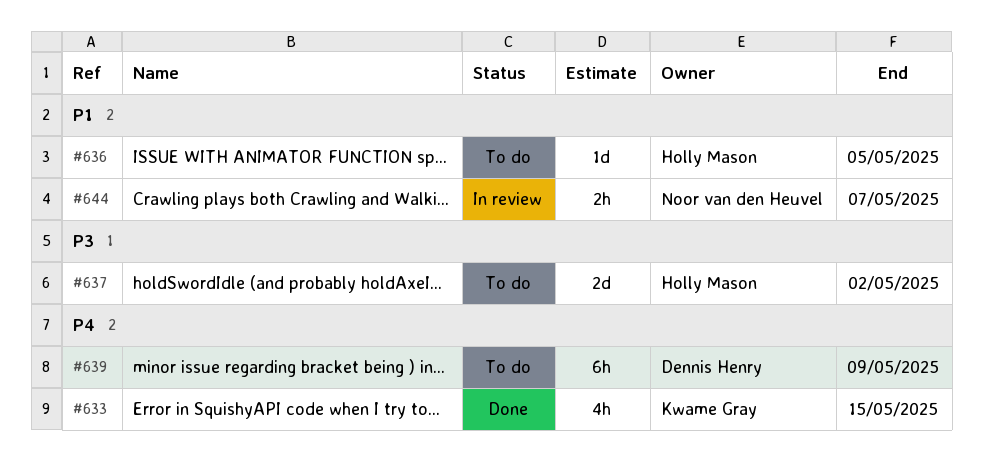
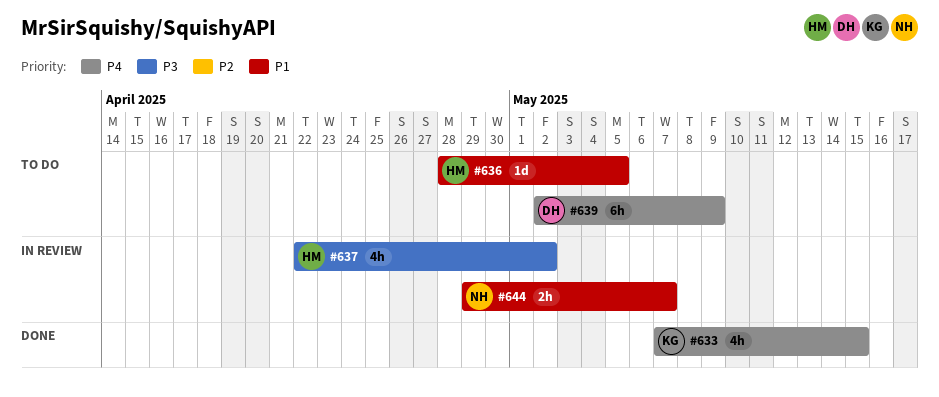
#637, status: To do -> In review
#637, estimate: 2d -> 4h

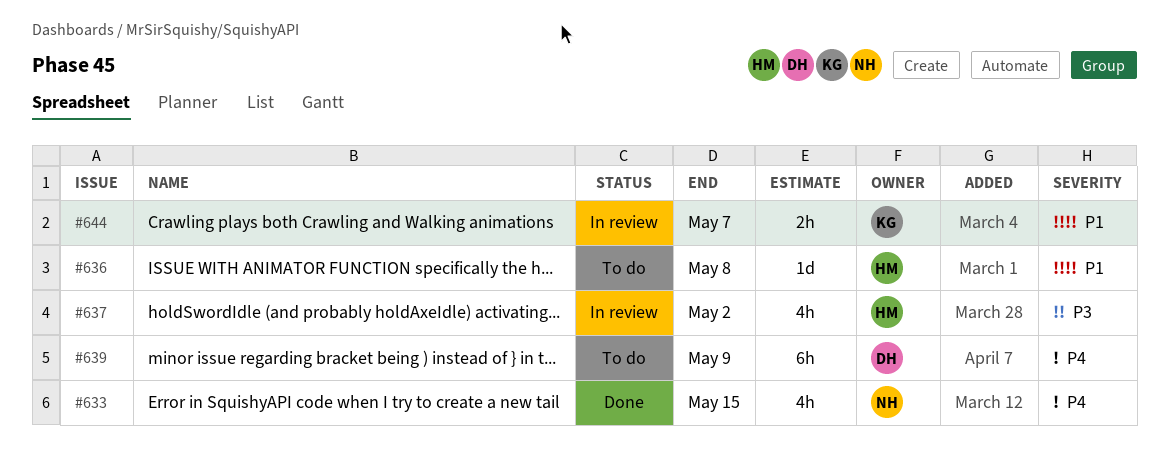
#633, owner: KG -> NH
#636, due: May 5 -> May 8
#644, owner: NH -> KG

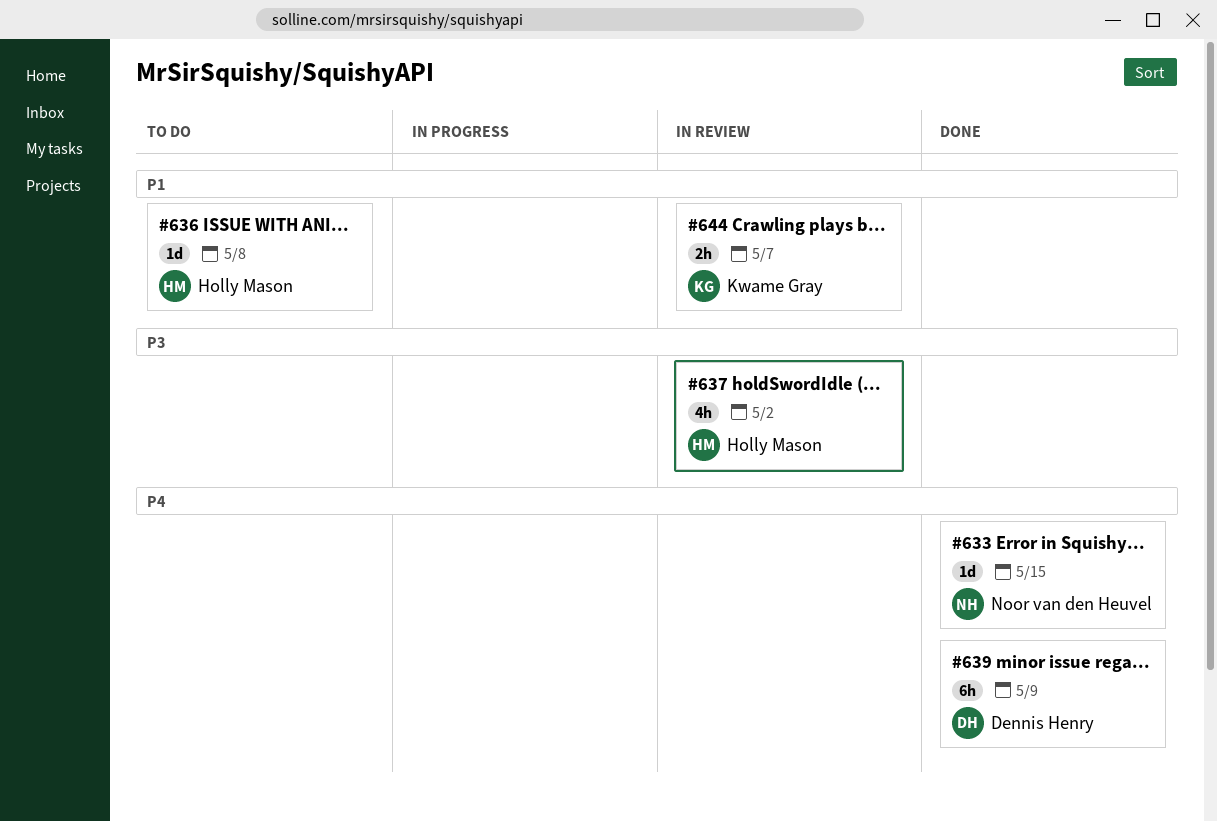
#633, estimate: 4h -> 1d
#639, status: To do -> Done

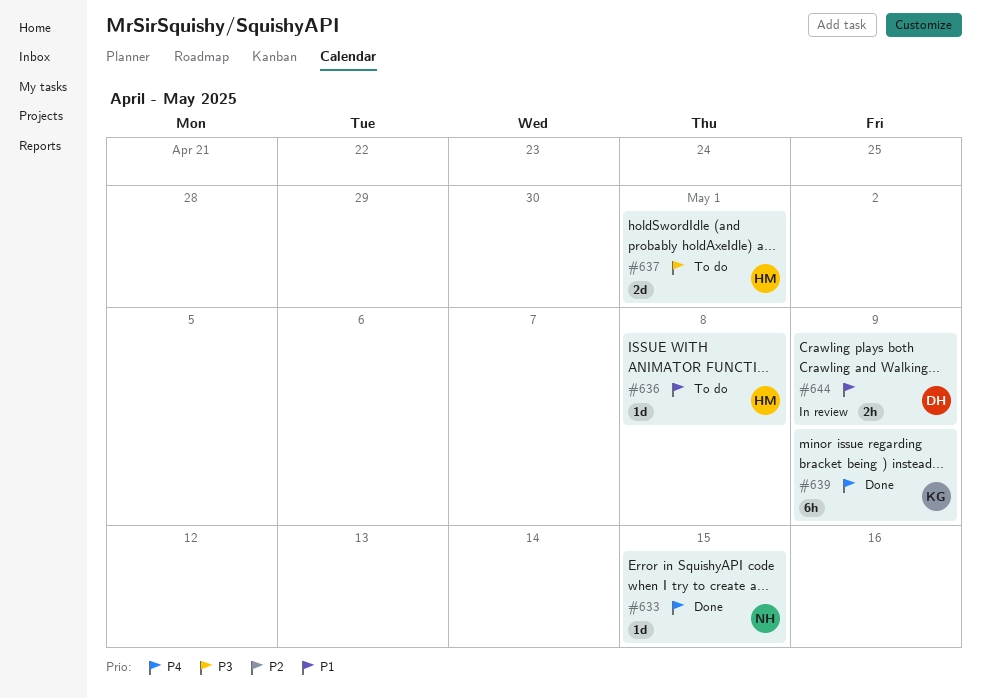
#637, status: In review -> To do
#637, estimate: 4h -> 2d
#637, due: May 2 -> May 1
#639, owner: Dennis Henry -> Kwame Gray
#644, owner: Kwame Gray -> Dennis Henry
#644, due: May 7 -> May 9

